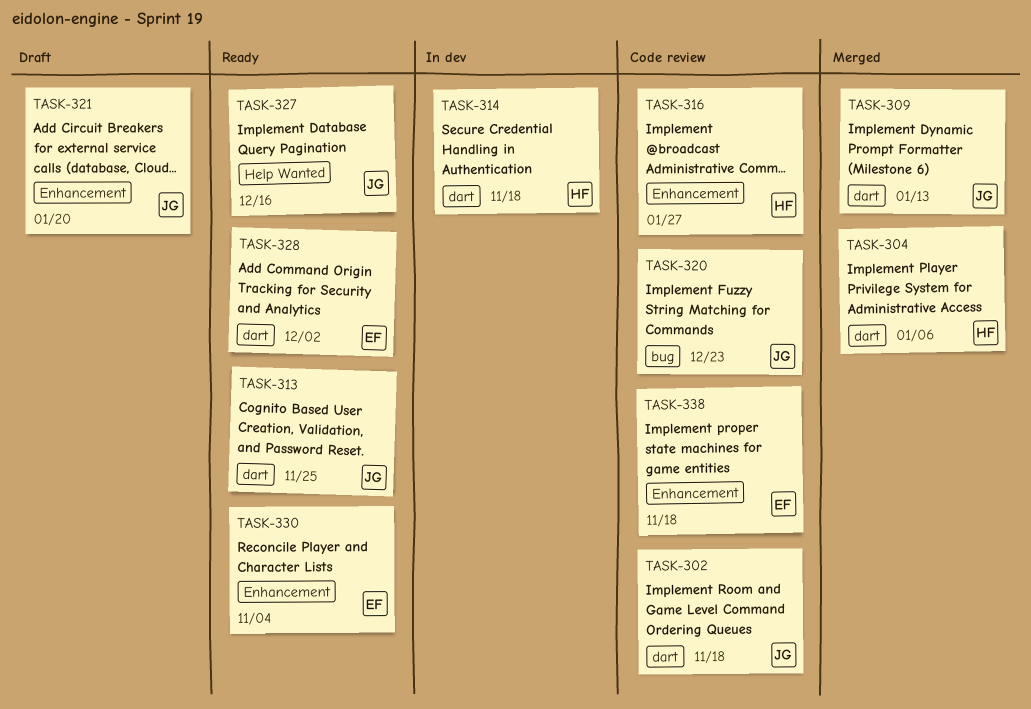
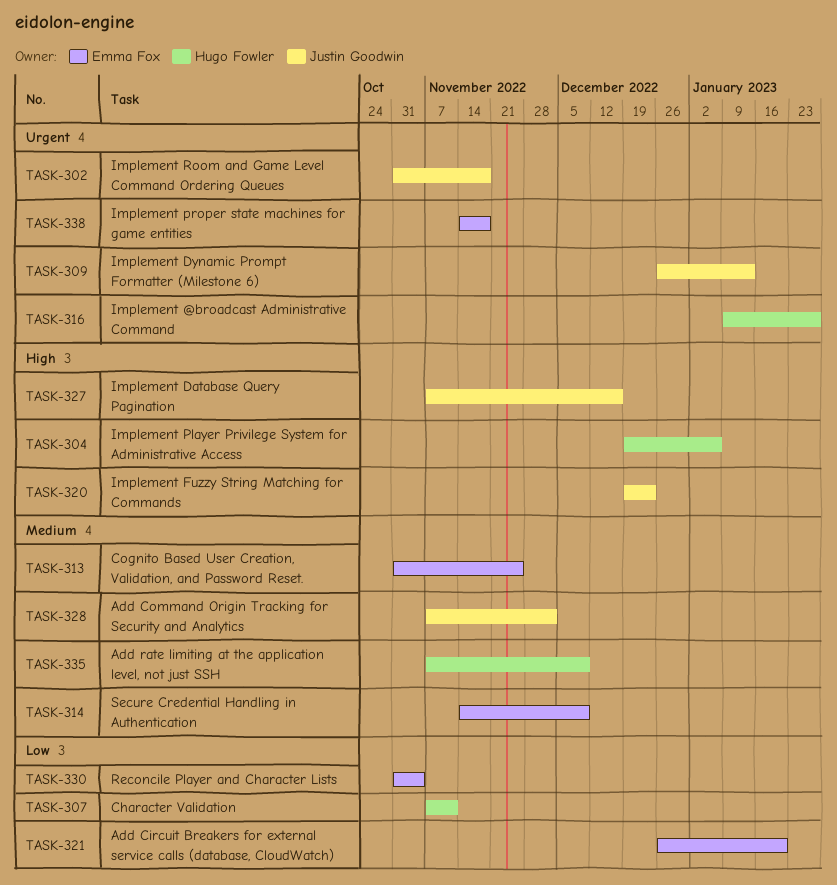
TASK-307: none -> present
TASK-313, owner: Justin Goodwin -> Emma Fox
TASK-314, owner: Hugo Fowler -> Emma Fox
TASK-314, due: Nov 18 -> Dec 9
TASK-321, owner: Justin Goodwin -> Emma Fox
TASK-328, owner: Emma Fox -> Justin Goodwin
TASK-335: none -> present

